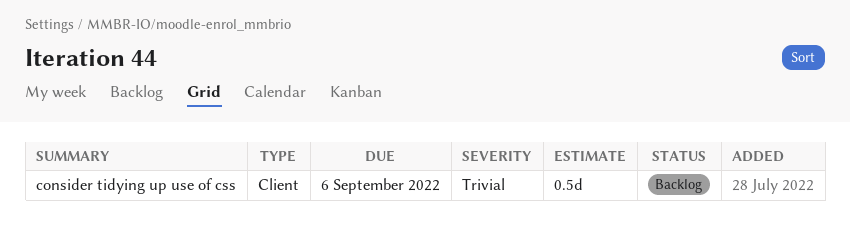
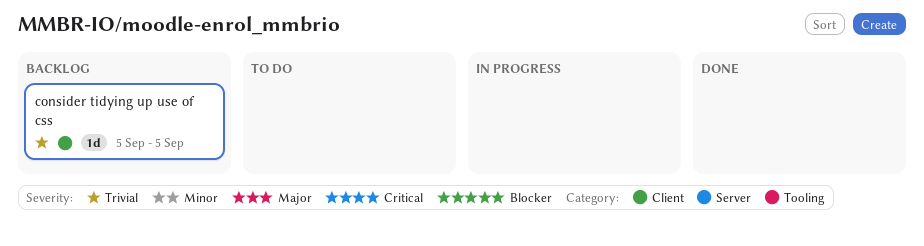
consider tidying up use of css, estimate: 0.5d -> 1d
consider tidying up use of css, due: Sep 6 -> Sep 5

